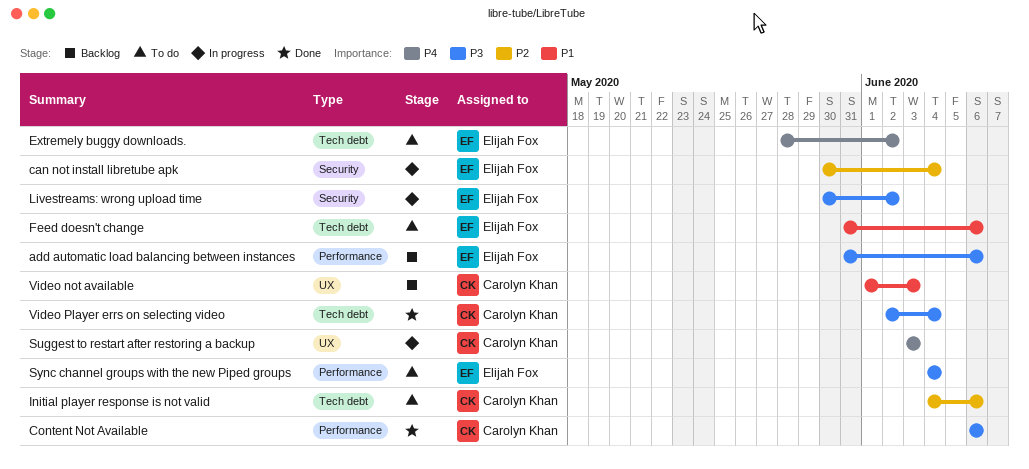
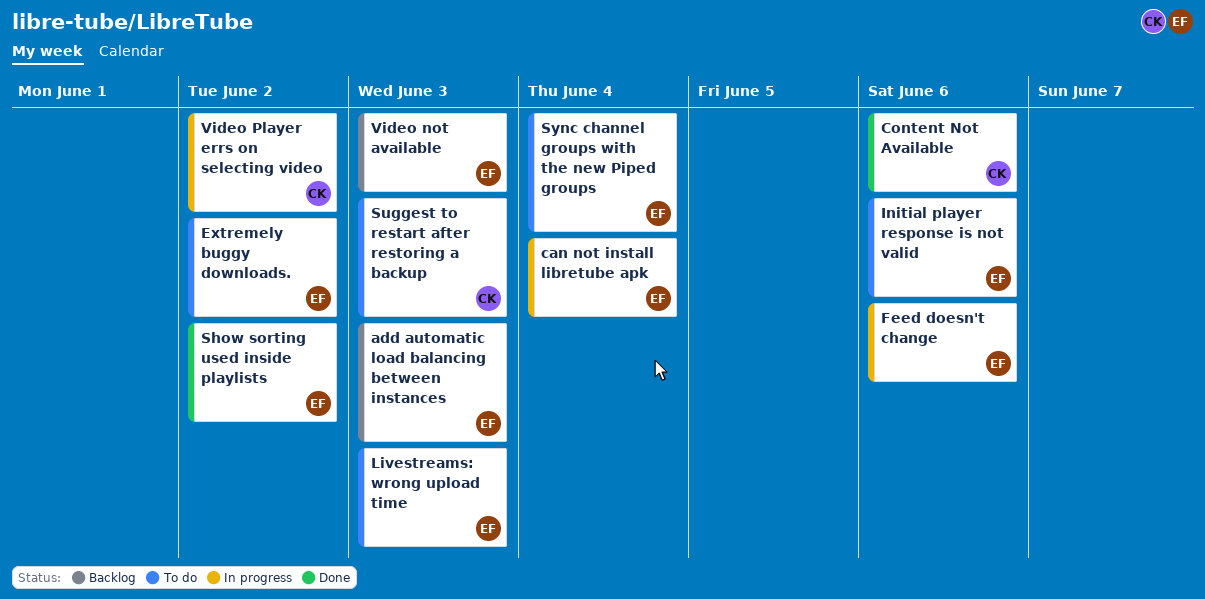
add automatic load balancing between instances, due: Jun 6 -> Jun 3
Feed doesn't change, status: To do -> In progress
Initial player response is not valid, owner: Carolyn Khan -> Elijah Fox
Livestreams: wrong upload time, status: In progress -> To do
Livestreams: wrong upload time, due: Jun 2 -> Jun 3
Show sorting used inside playlists: none -> present
Suggest to restart after restoring a backup, status: In progress -> To do
Video not available, owner: Carolyn Khan -> Elijah Fox
Video Player errs on selecting video, status: Done -> In progress
Video Player errs on selecting video, due: Jun 4 -> Jun 2

